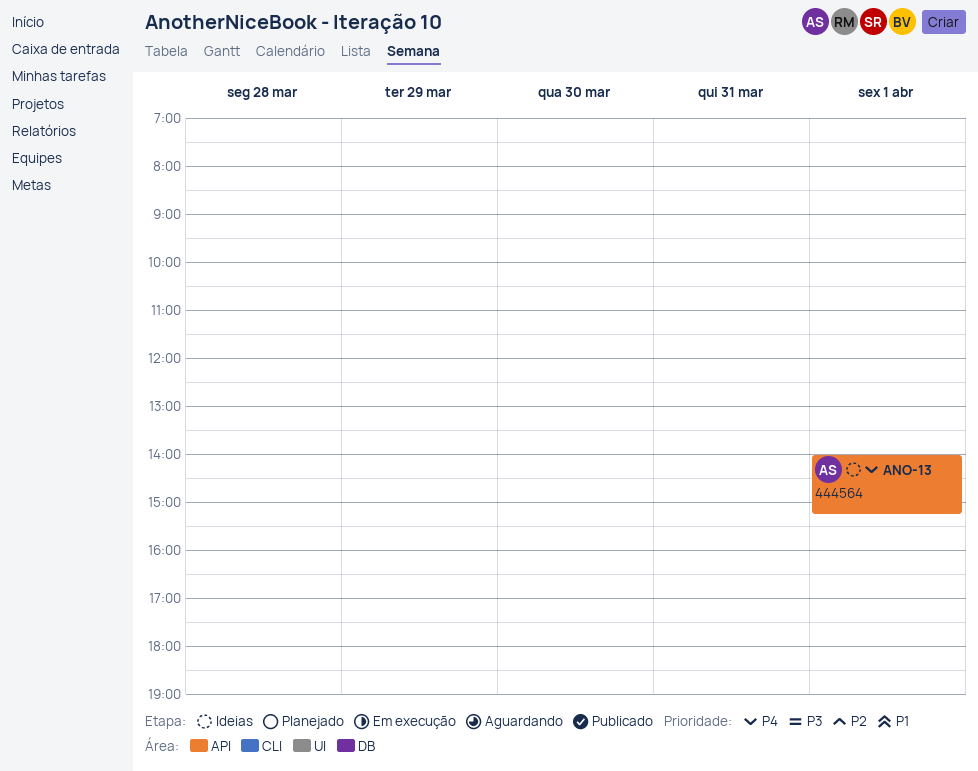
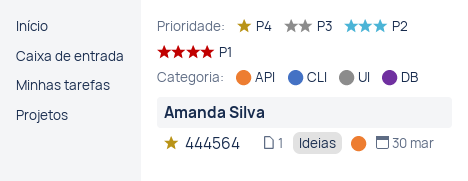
444564, day: Apr 1 -> Mar 30

